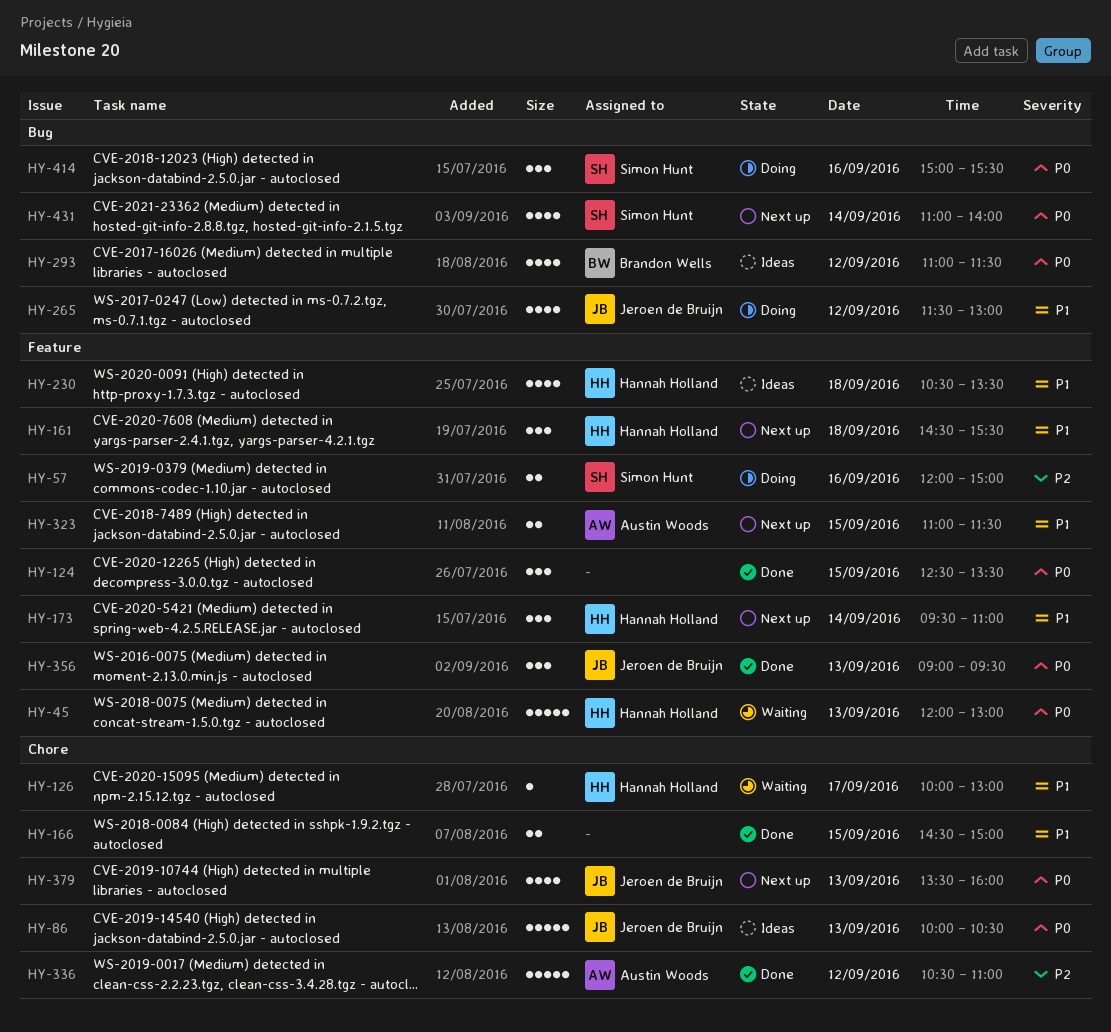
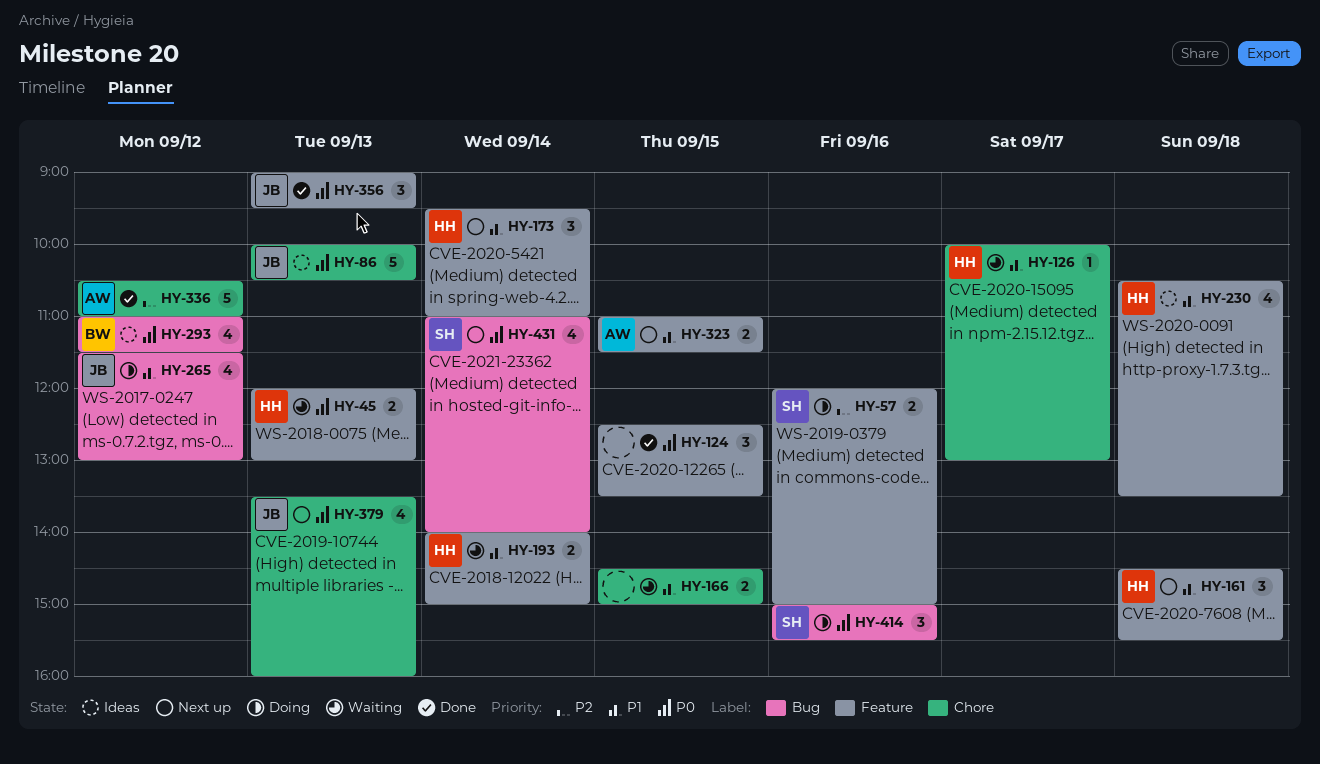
HY-45, estimate: 5 -> 2
HY-166, status: Done -> Waiting
HY-193: none -> present

